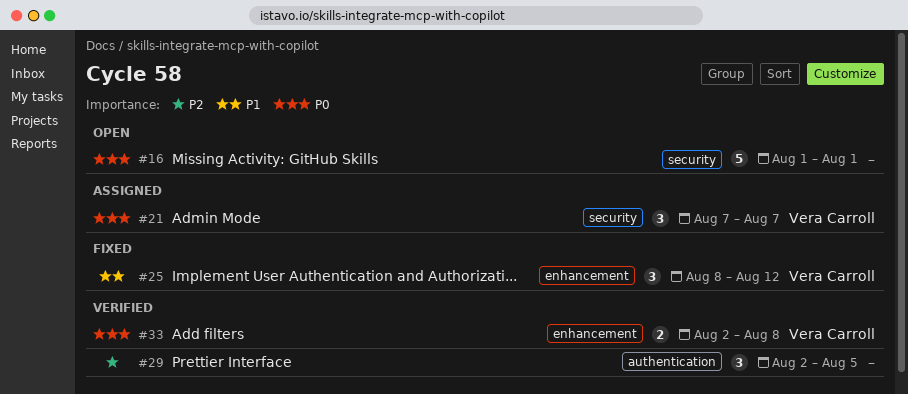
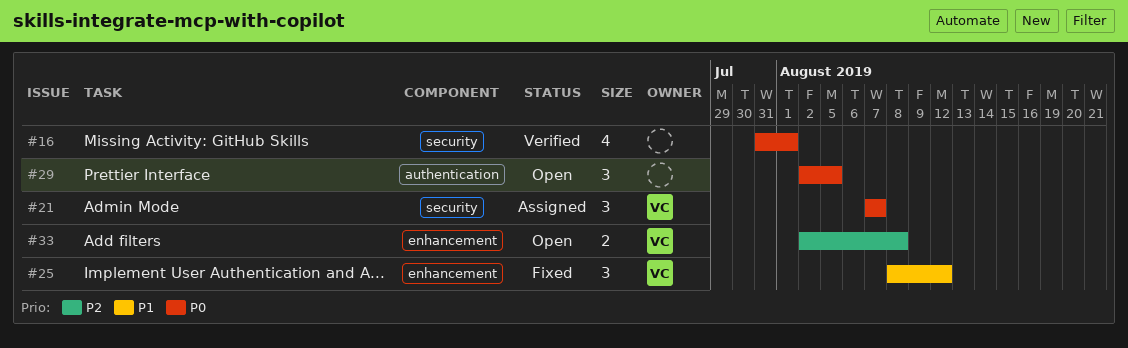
#16, status: Open -> Verified
#16, estimate: 5 -> 4
#16, start: Aug 1 -> Jul 31
#29, status: Verified -> Open
#29, priority: P2 -> P0
#33, status: Verified -> Open
#33, priority: P0 -> P2

